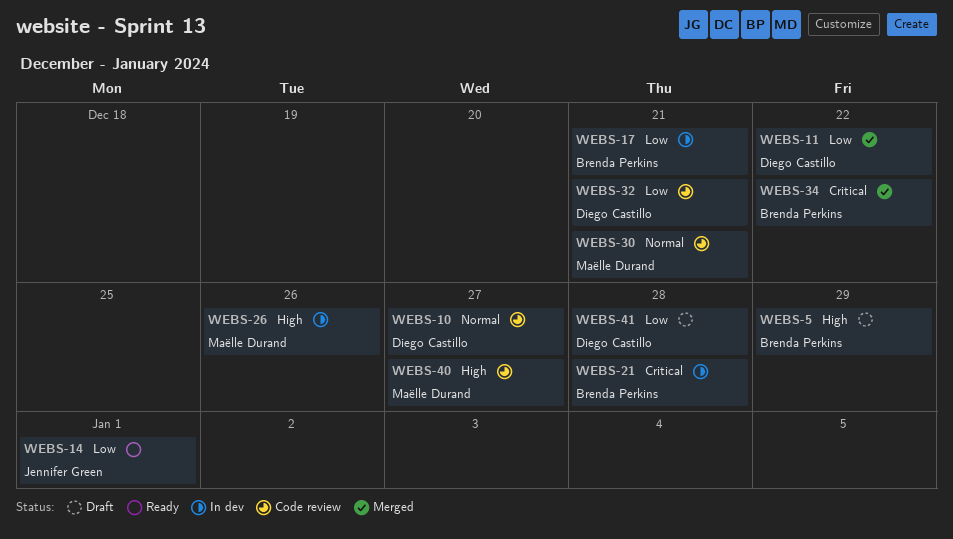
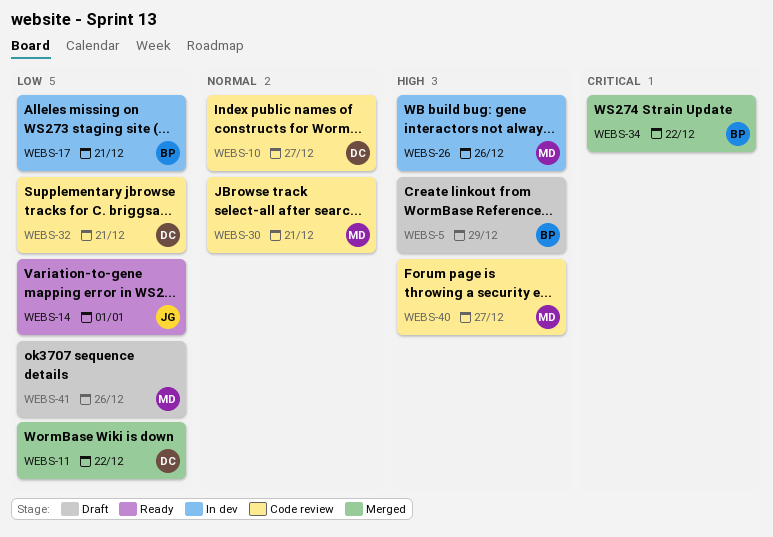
WEBS-21: present -> none
WEBS-41, owner: Diego Castillo -> Maëlle Durand
WEBS-41, due: Dec 28 -> Dec 26

